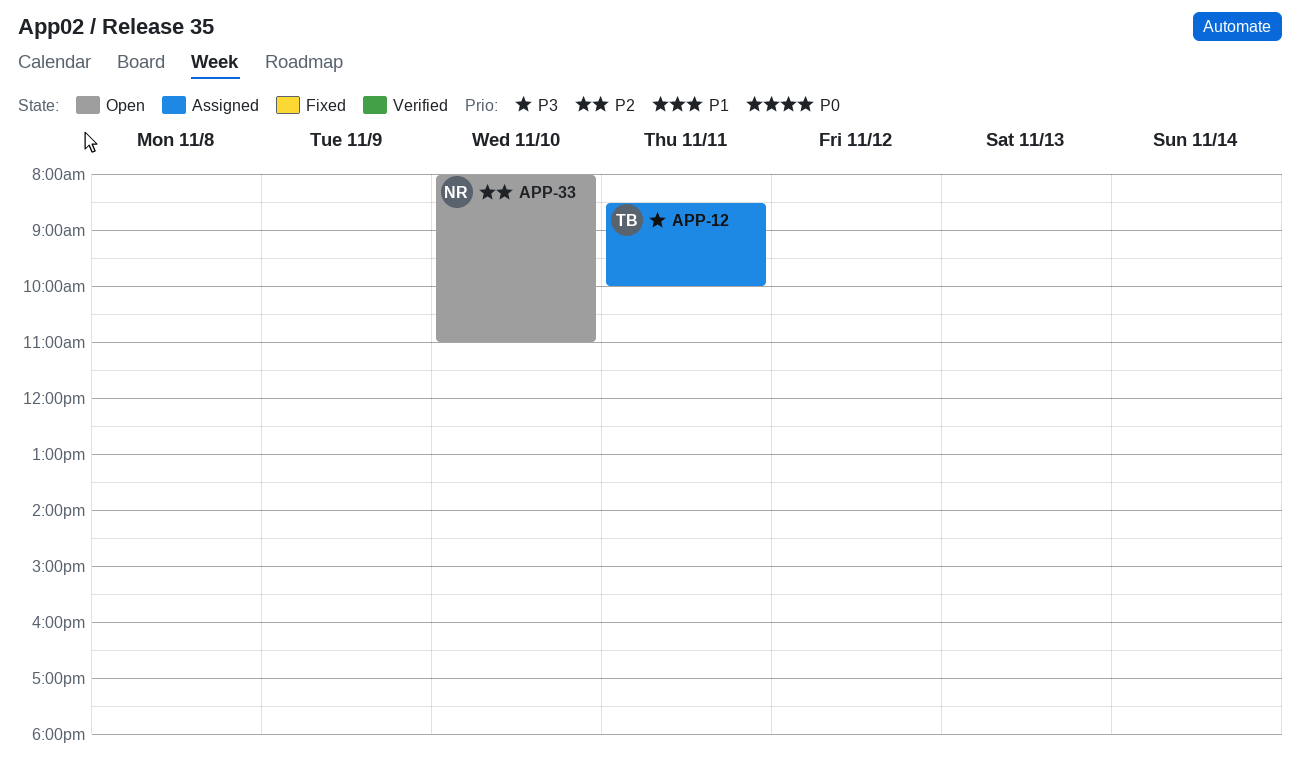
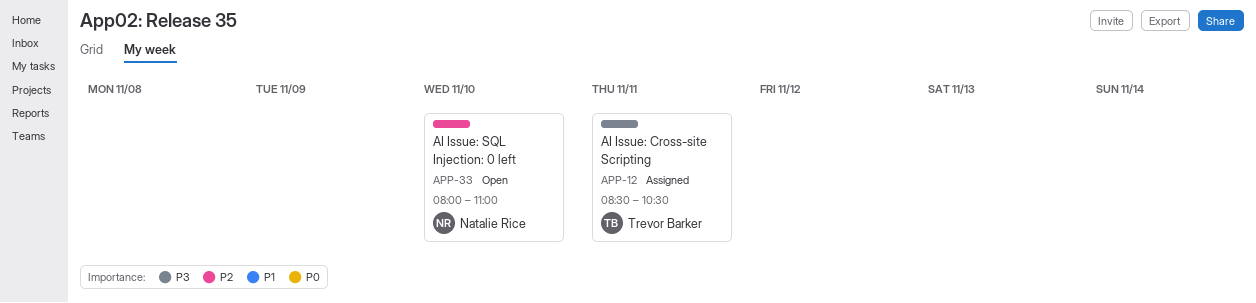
APP-12, ends: 10:00 -> 10:30

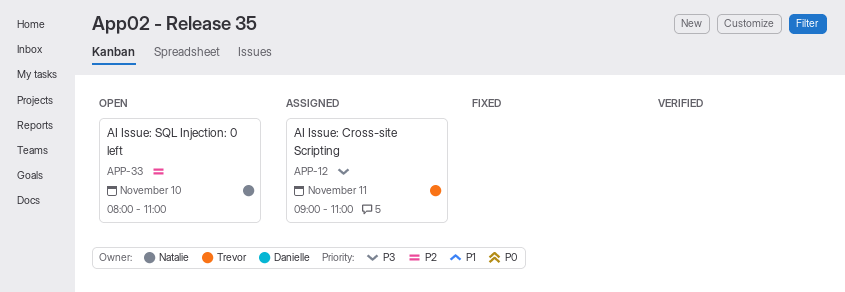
APP-12, begins: 08:30 -> 09:00
APP-12, ends: 10:30 -> 11:00

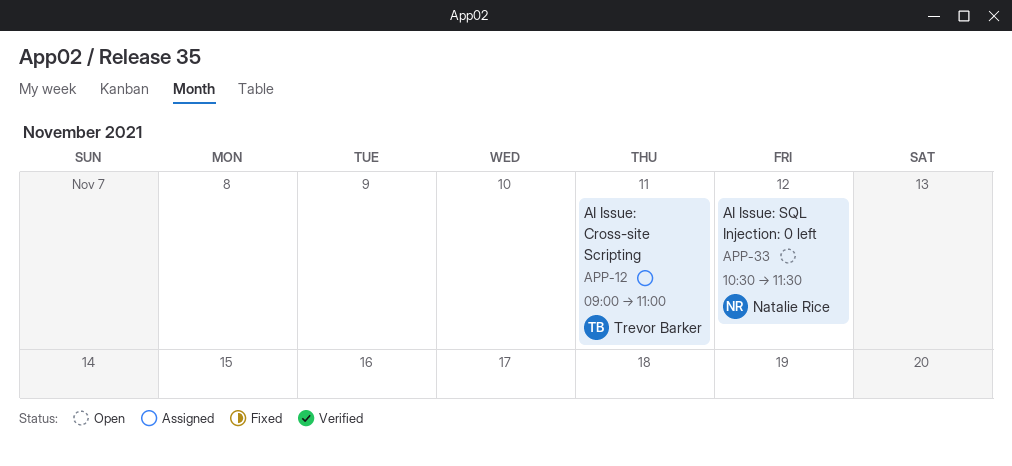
APP-33, day: Nov 10 -> Nov 12
APP-33, begins: 08:00 -> 10:30
APP-33, ends: 11:00 -> 11:30

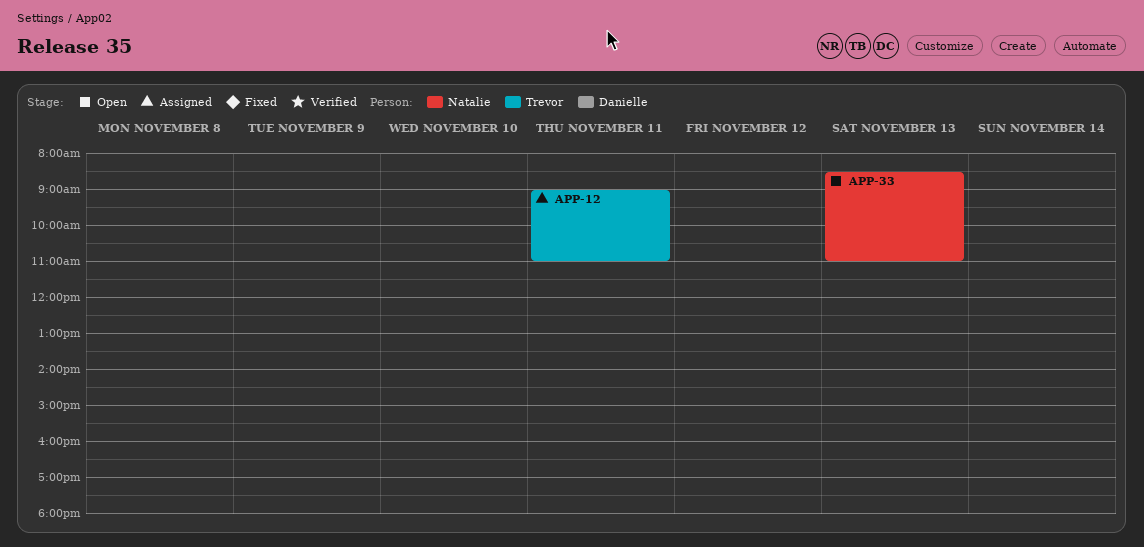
APP-33, day: Nov 12 -> Nov 13
APP-33, begins: 10:30 -> 08:30
APP-33, ends: 11:30 -> 11:00

